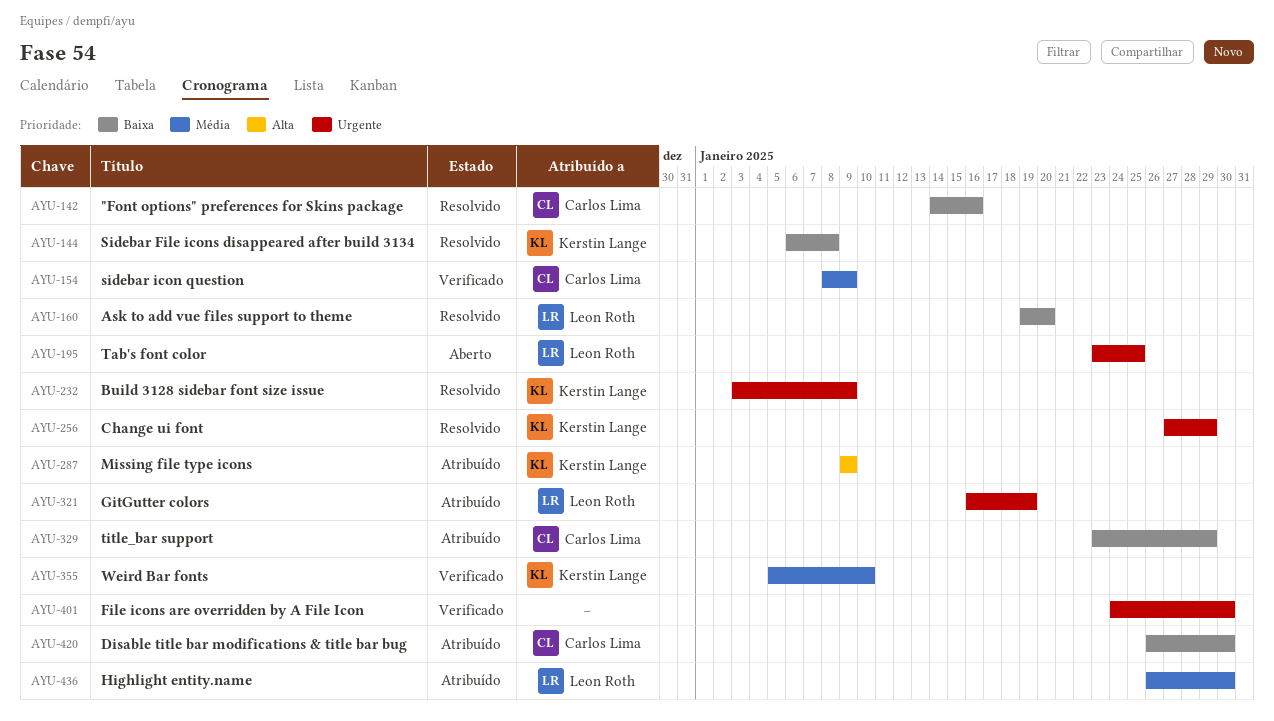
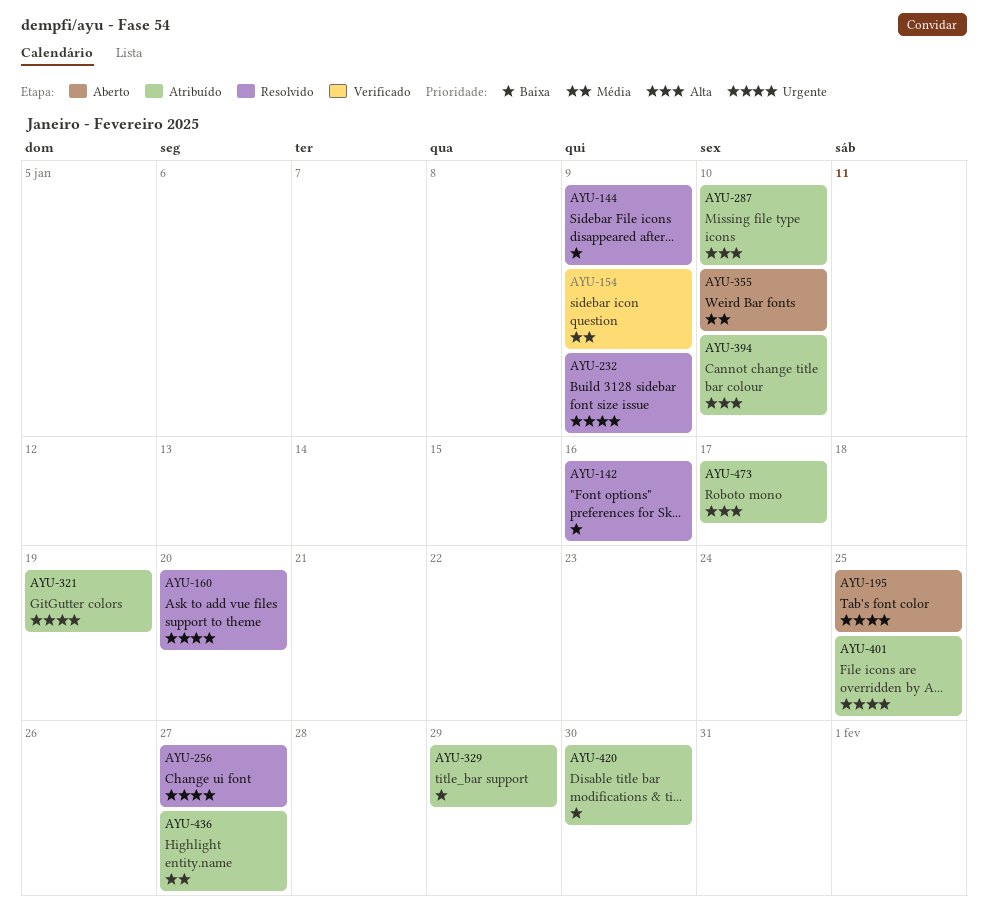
AYU-144, due: Jan 8 -> Jan 9
AYU-160, priority: Baixa -> Urgente
AYU-256, due: Jan 29 -> Jan 27
AYU-287, due: Jan 9 -> Jan 10
AYU-355, status: Verificado -> Aberto
AYU-394: none -> present
AYU-401, status: Verificado -> Atribuído
AYU-401, due: Jan 30 -> Jan 25
AYU-436, due: Jan 30 -> Jan 27
AYU-473: none -> present

